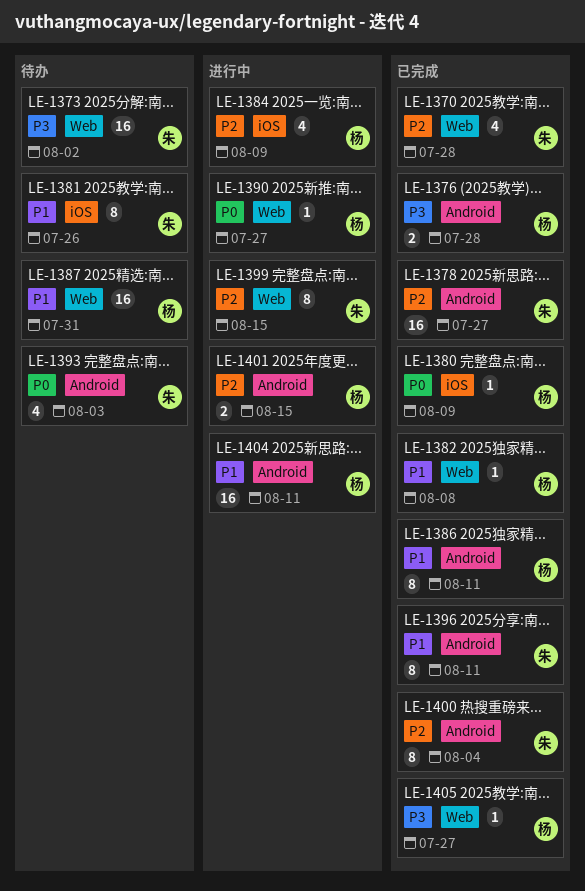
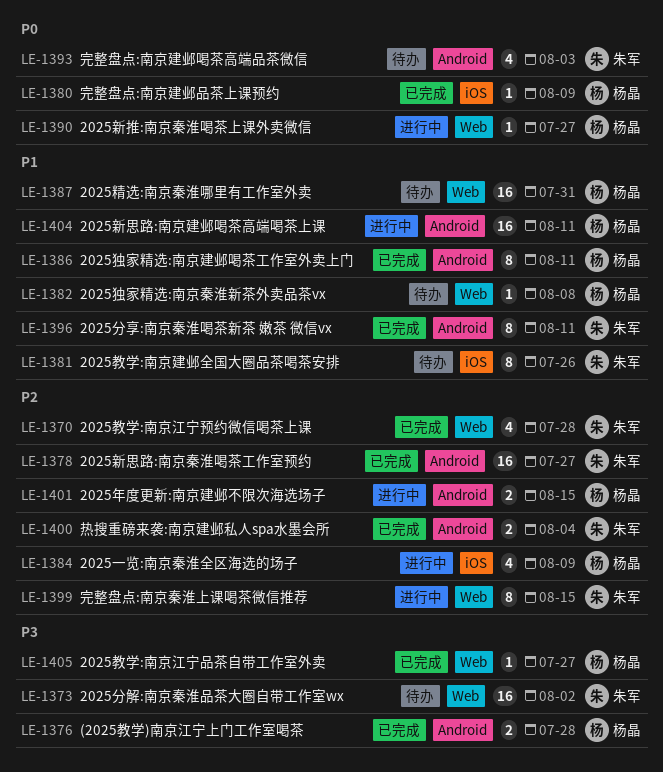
LE-1382, status: 已完成 -> 待办
LE-1400, estimate: 8 -> 2

